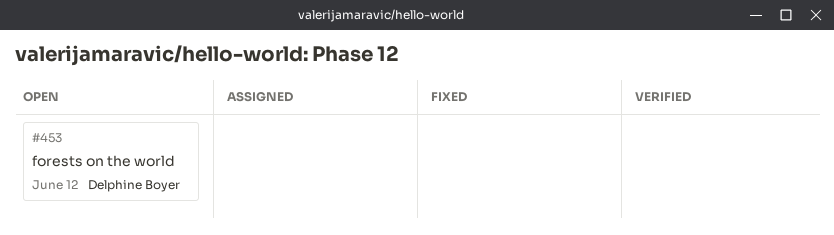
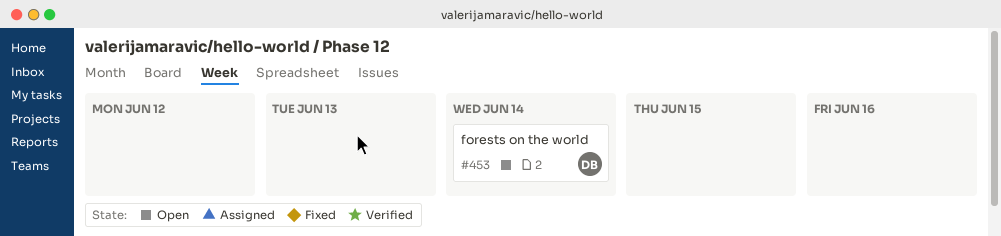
#453, due: Jun 12 -> Jun 14

